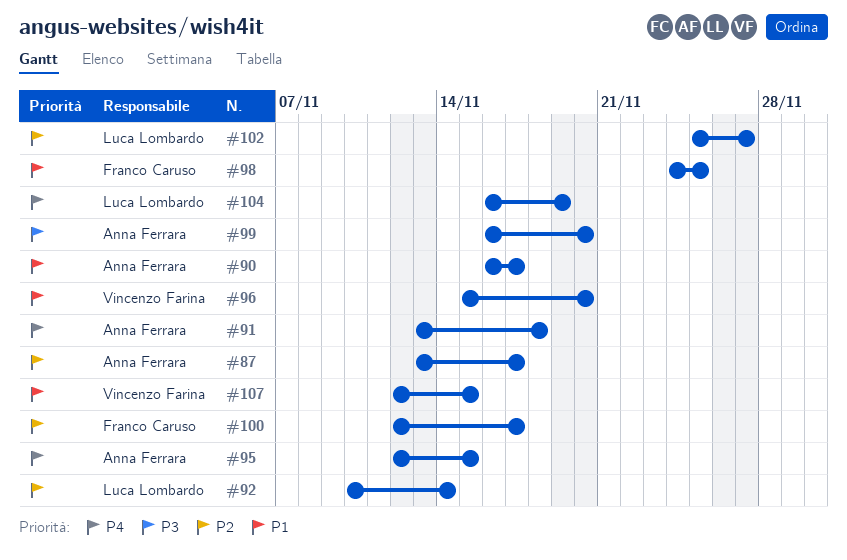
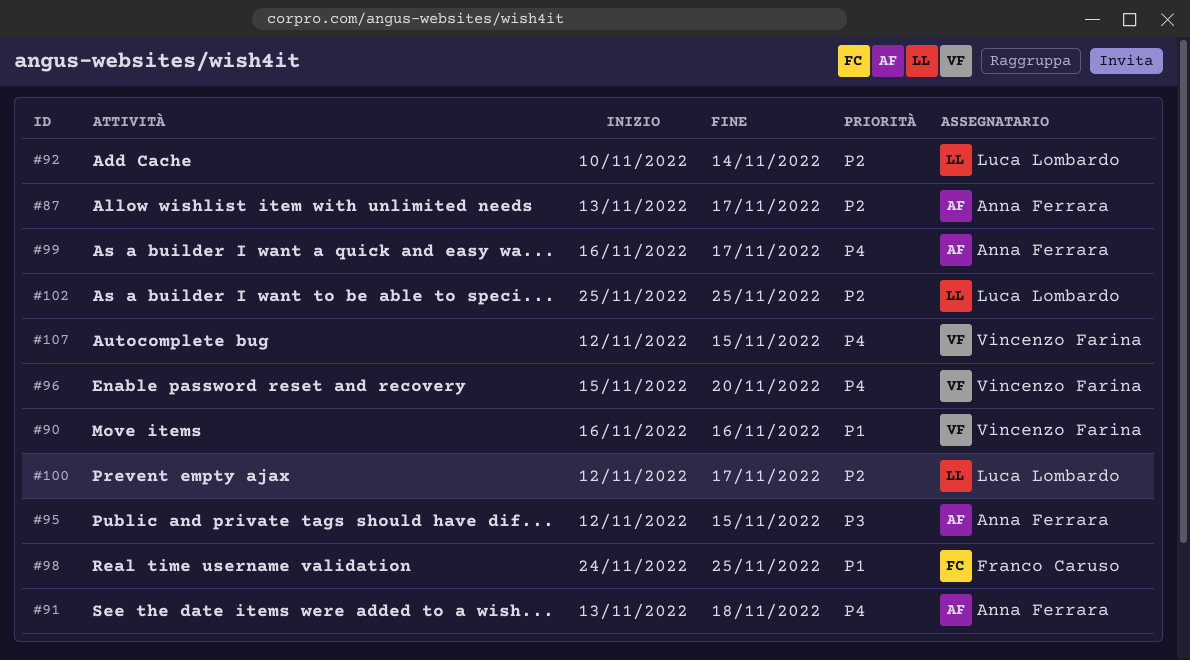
#90, owner: Anna Ferrara -> Vincenzo Farina
#90, due: Nov 17 -> Nov 16
#95, priority: P4 -> P3
#96, priority: P1 -> P4
#99, priority: P3 -> P4
#99, due: Nov 20 -> Nov 17
#100, owner: Franco Caruso -> Luca Lombardo
#102, due: Nov 27 -> Nov 25
#104: present -> none
#107, priority: P1 -> P4

